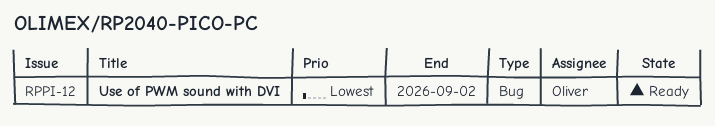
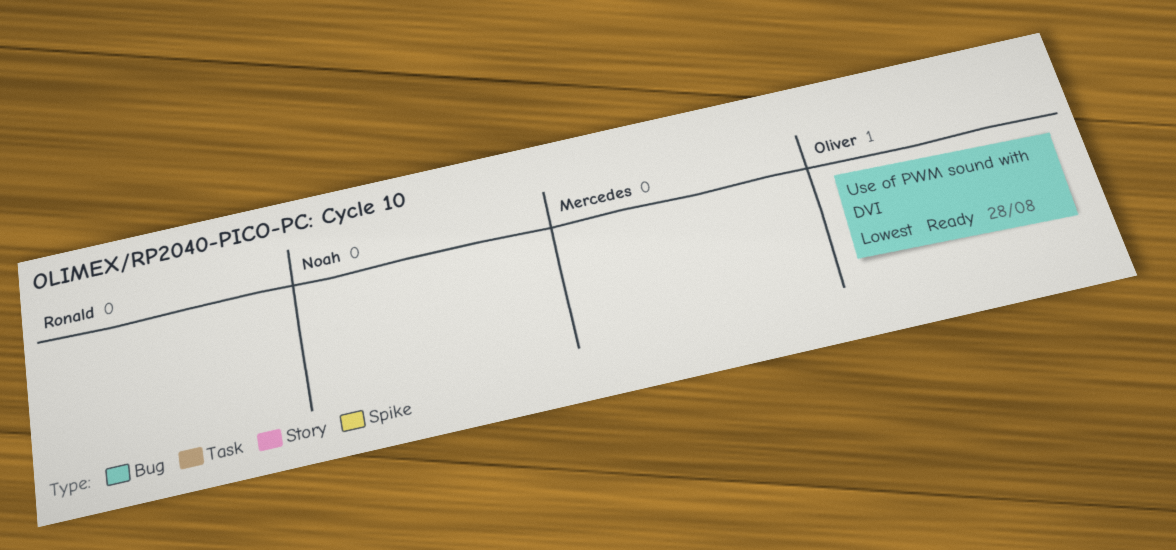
Use of PWM sound with DVI, due: Sep 2 -> Aug 28

